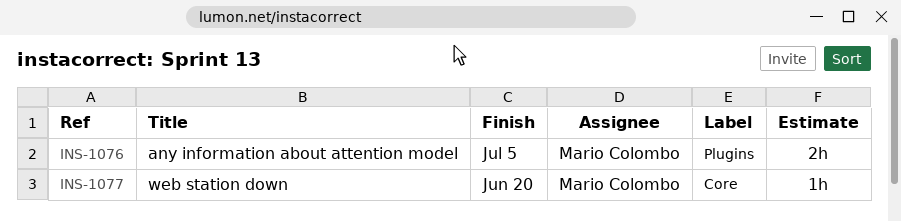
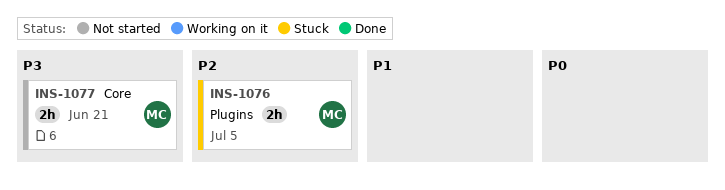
INS-1077, estimate: 1h -> 2h
INS-1077, due: Jun 20 -> Jun 21

